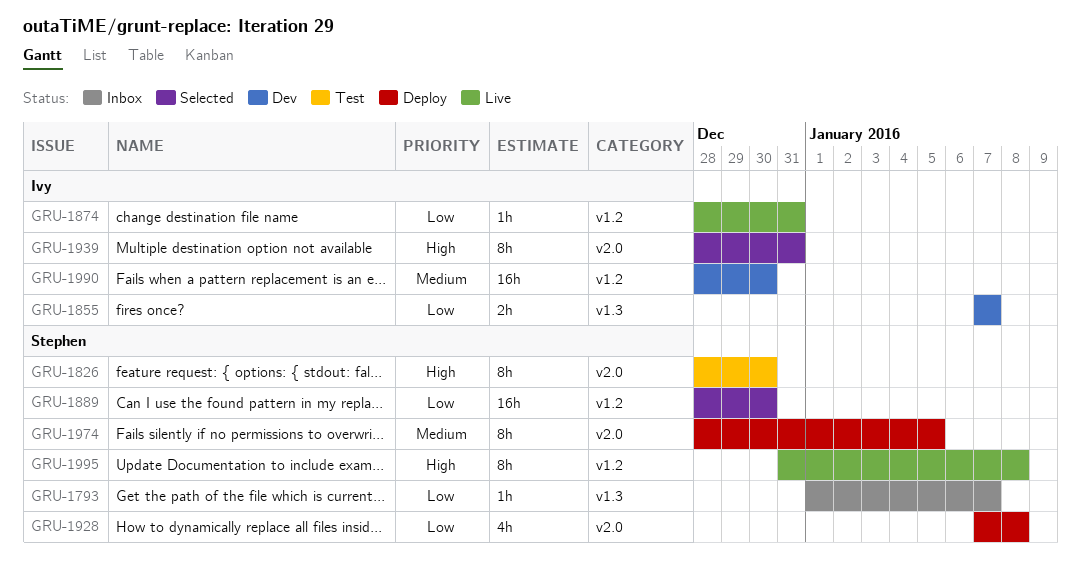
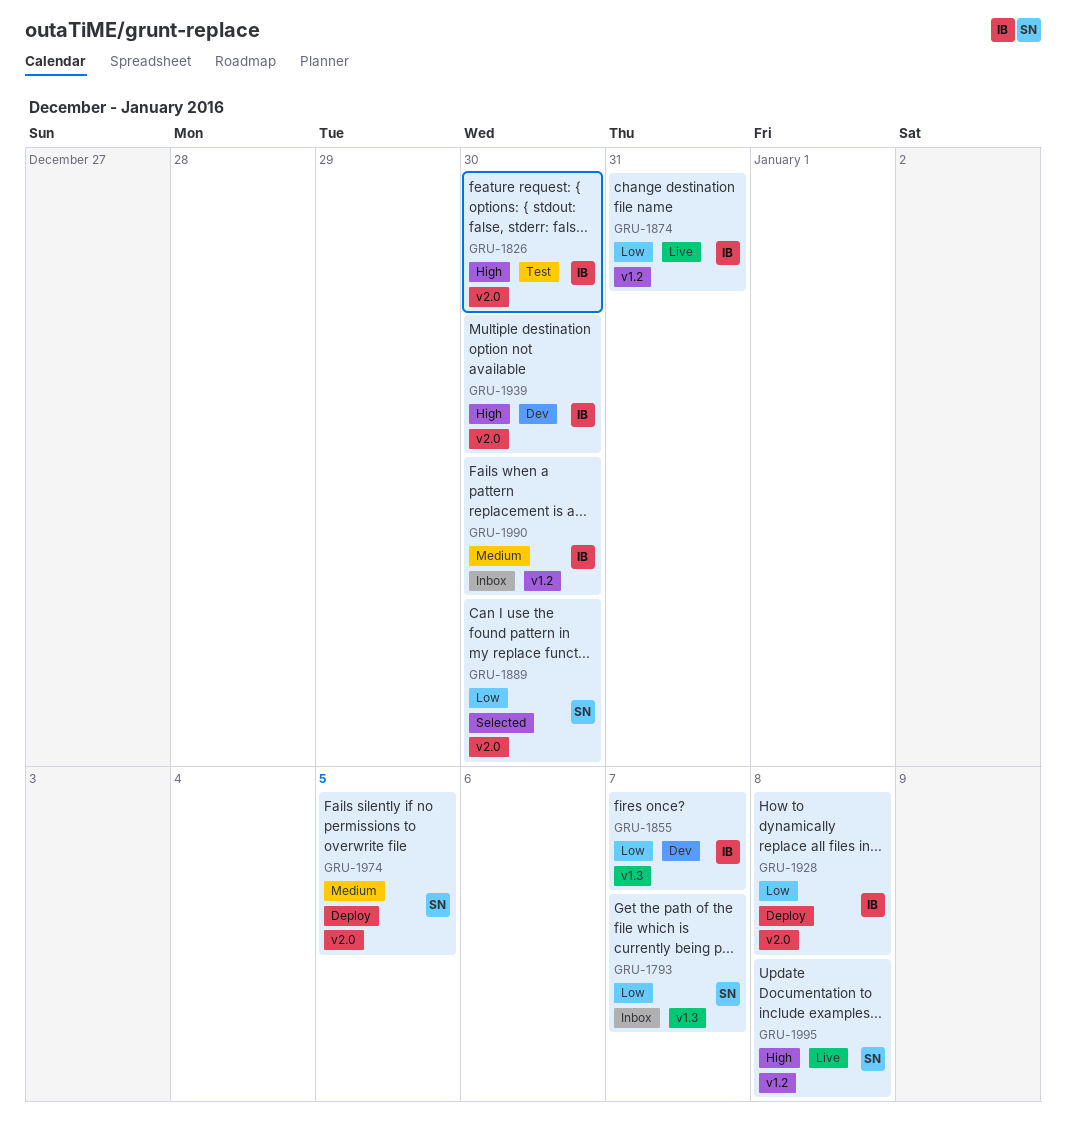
GRU-1826, owner: Stephen -> Ivy
GRU-1889, label: v1.2 -> v2.0
GRU-1928, owner: Stephen -> Ivy
GRU-1939, status: Selected -> Dev
GRU-1939, due: Dec 31 -> Dec 30
GRU-1990, status: Dev -> Inbox

